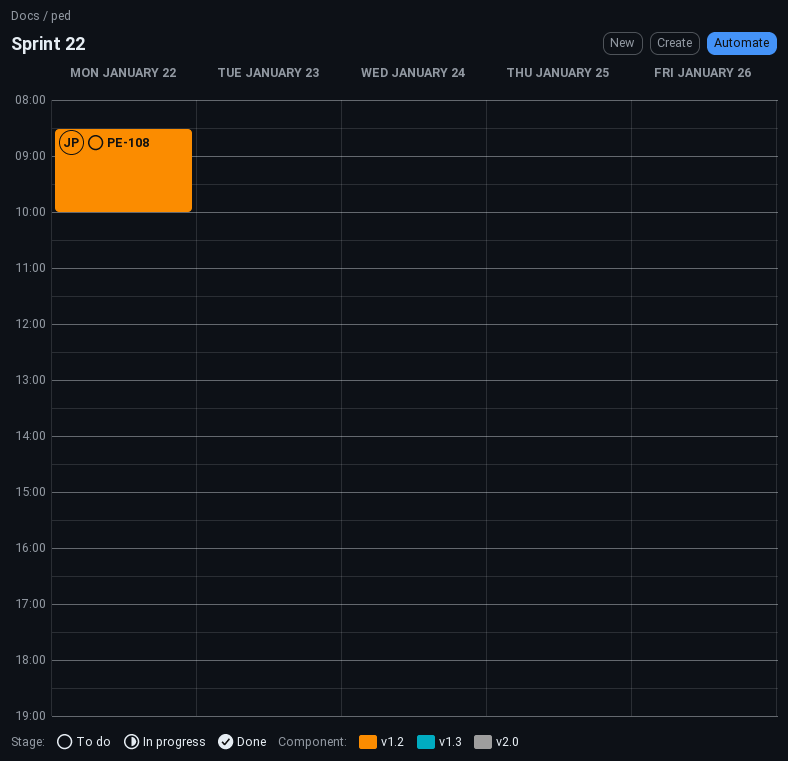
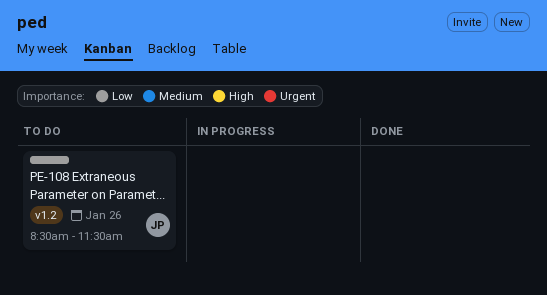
PE-108, day: Jan 22 -> Jan 26
PE-108, ends: 10:00 -> 11:30

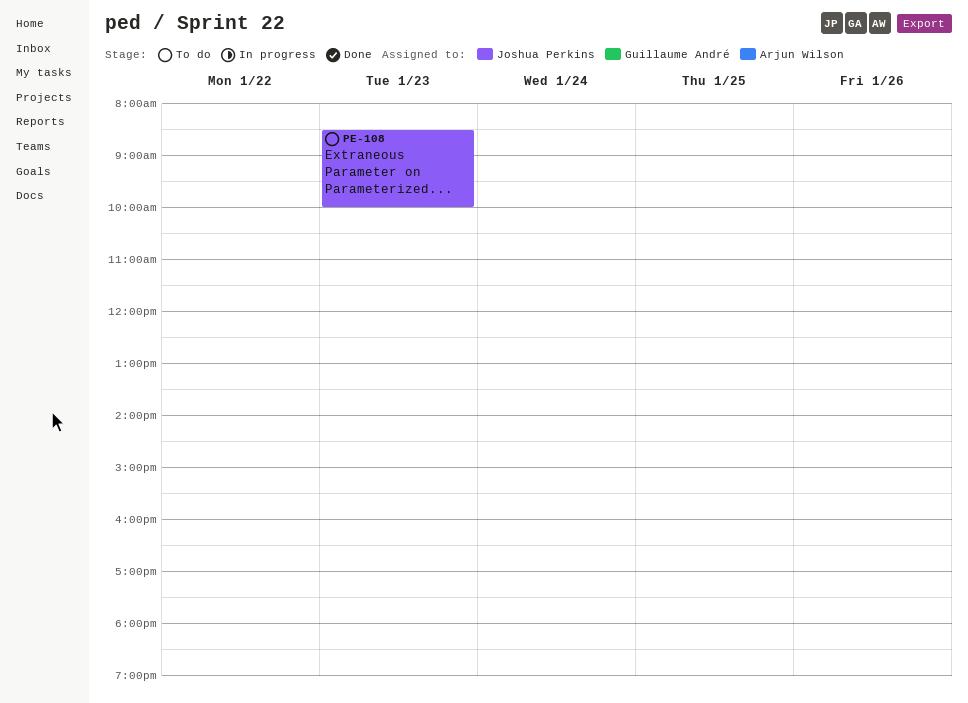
PE-108, day: Jan 26 -> Jan 23
PE-108, ends: 11:30 -> 10:00

